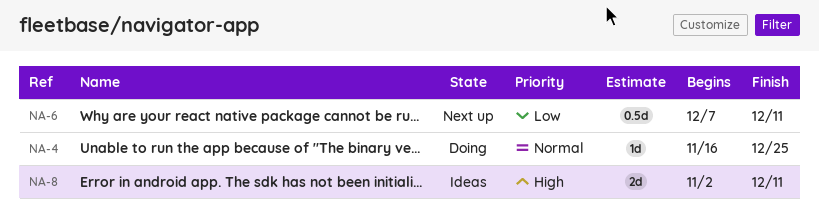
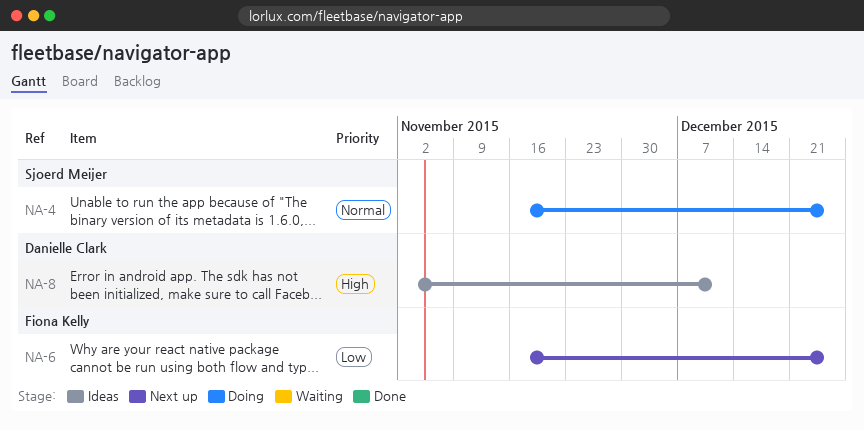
NA-6, start: Dec 7 -> Nov 16
NA-6, due: Dec 11 -> Dec 25

